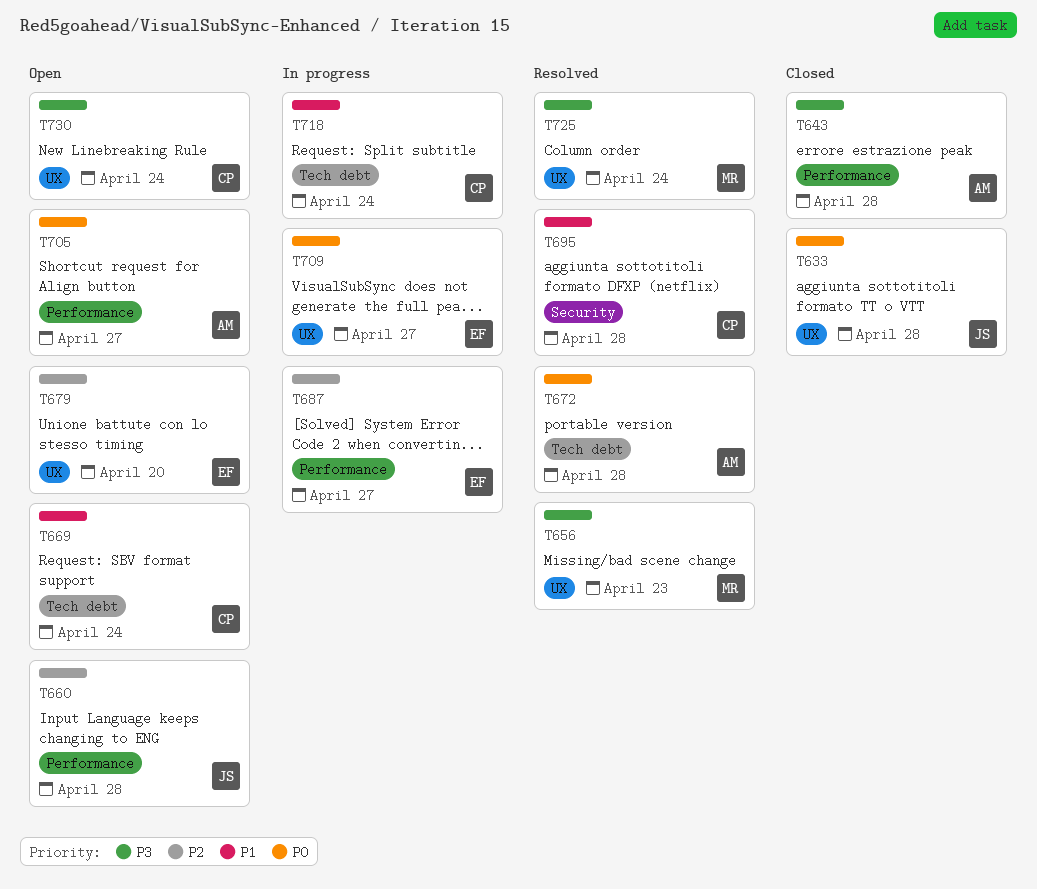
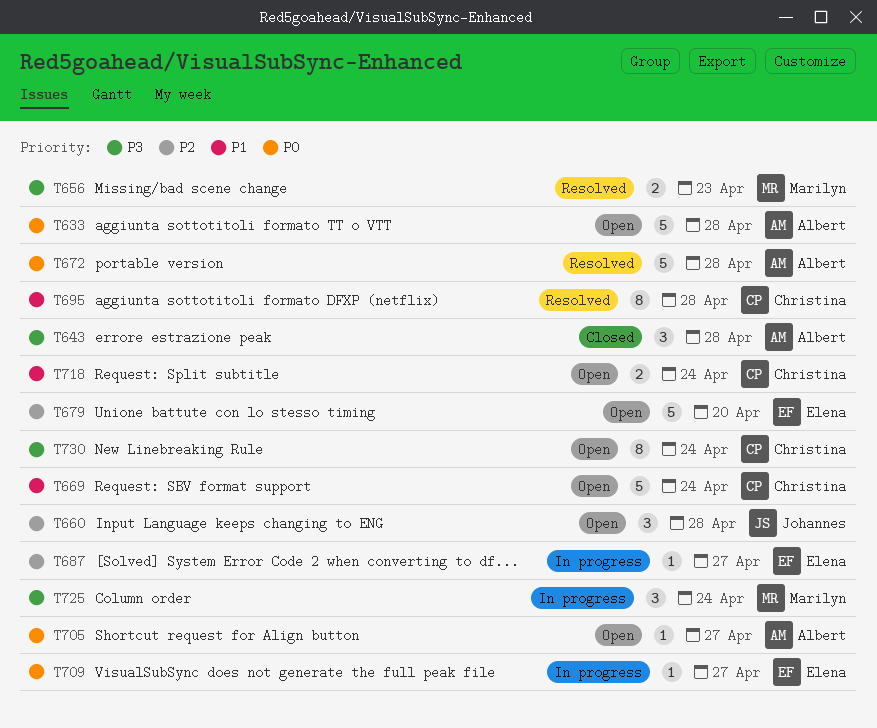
T633, status: Closed -> Open
T633, owner: Johannes -> Albert
T718, status: In progress -> Open
T725, status: Resolved -> In progress

